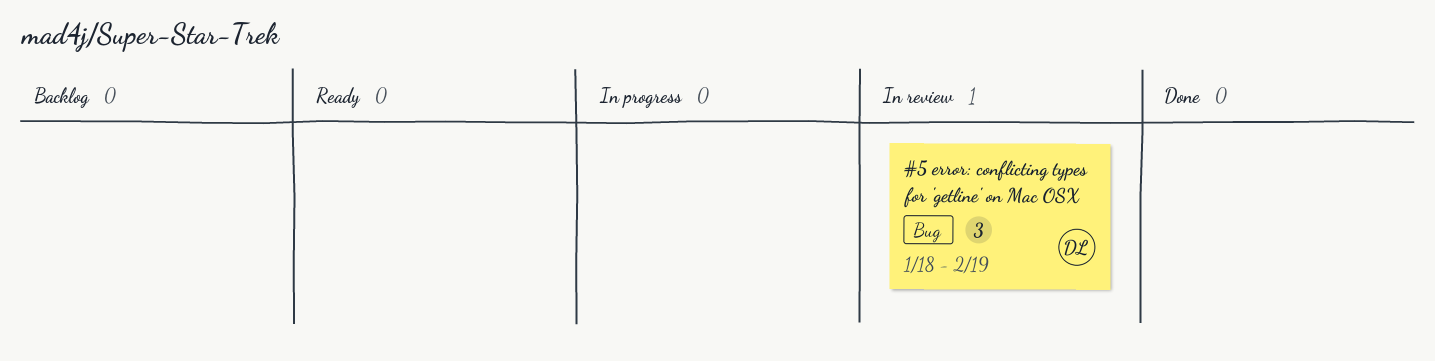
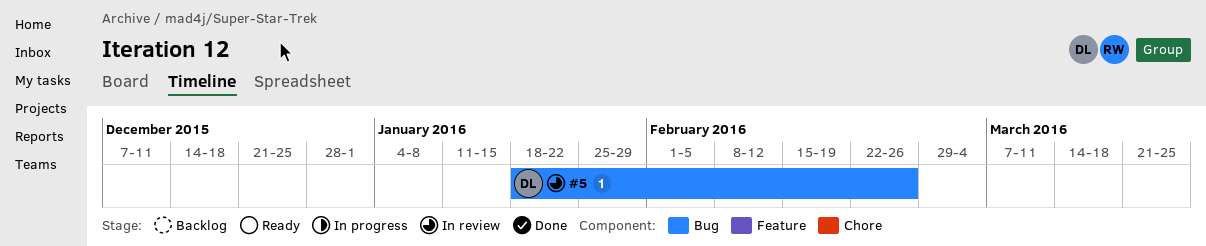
#5, estimate: 3 -> 1
#5, due: Feb 19 -> Feb 26

